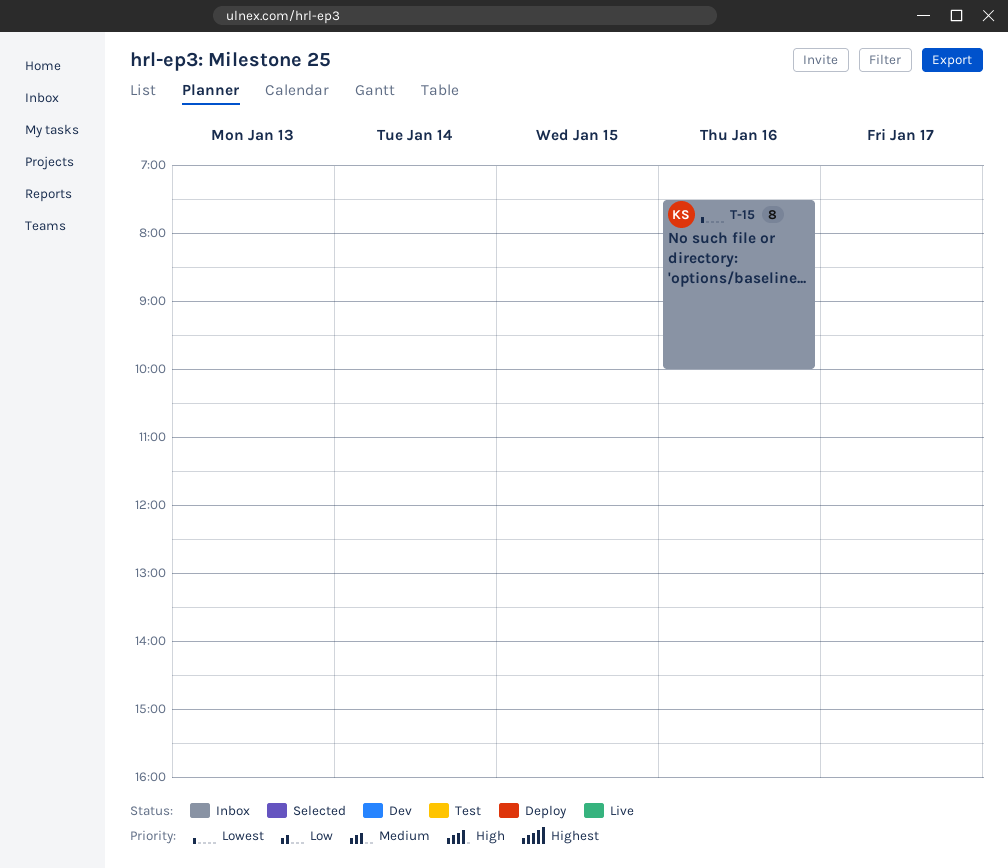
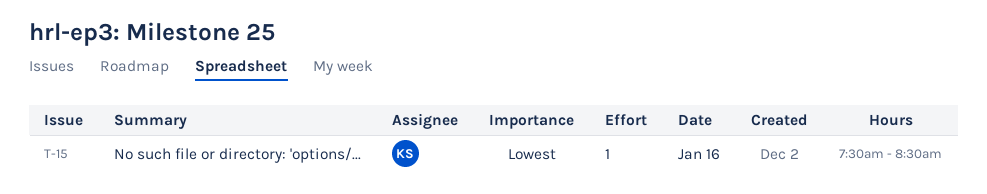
T-15, estimate: 8 -> 1
T-15, ends: 10:00 -> 08:30

